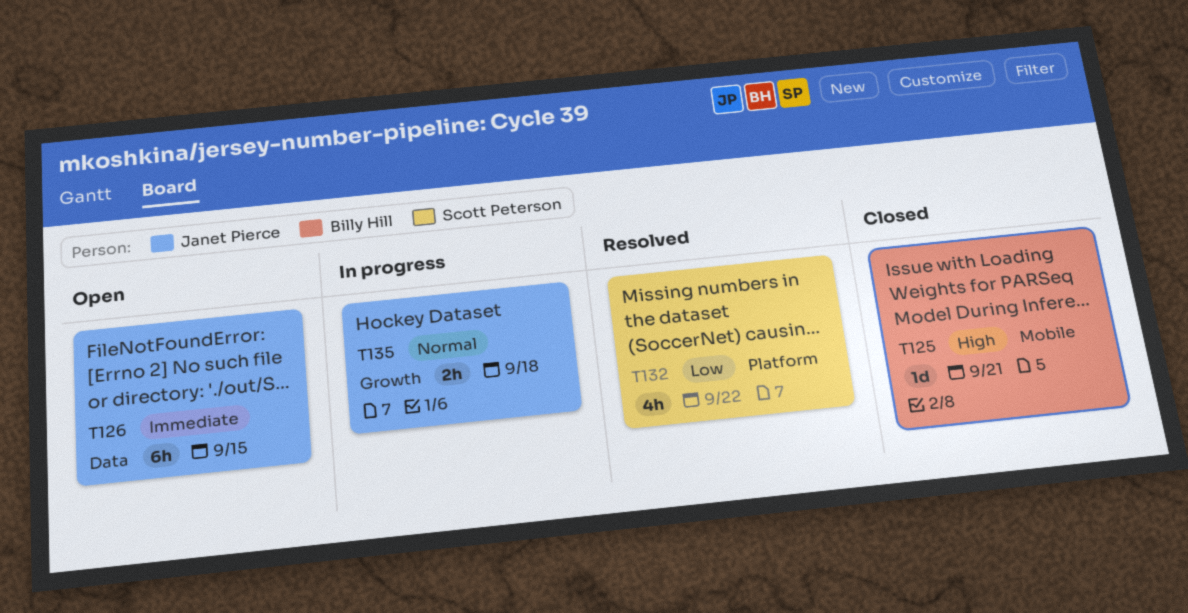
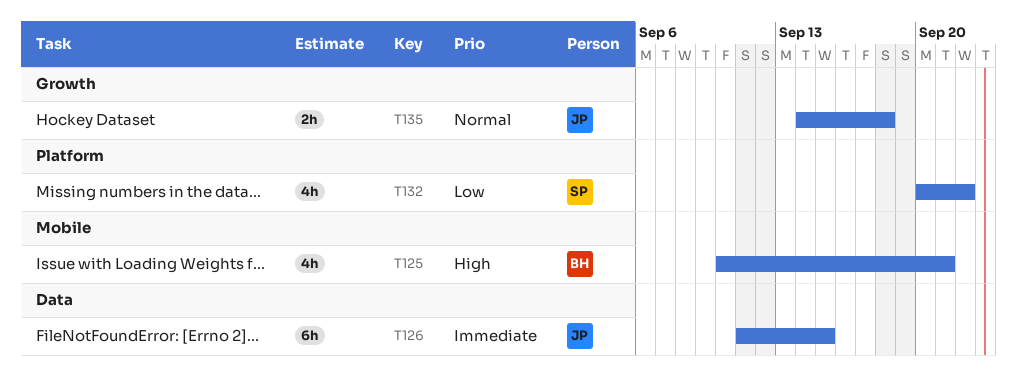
T125, estimate: 1d -> 4h

